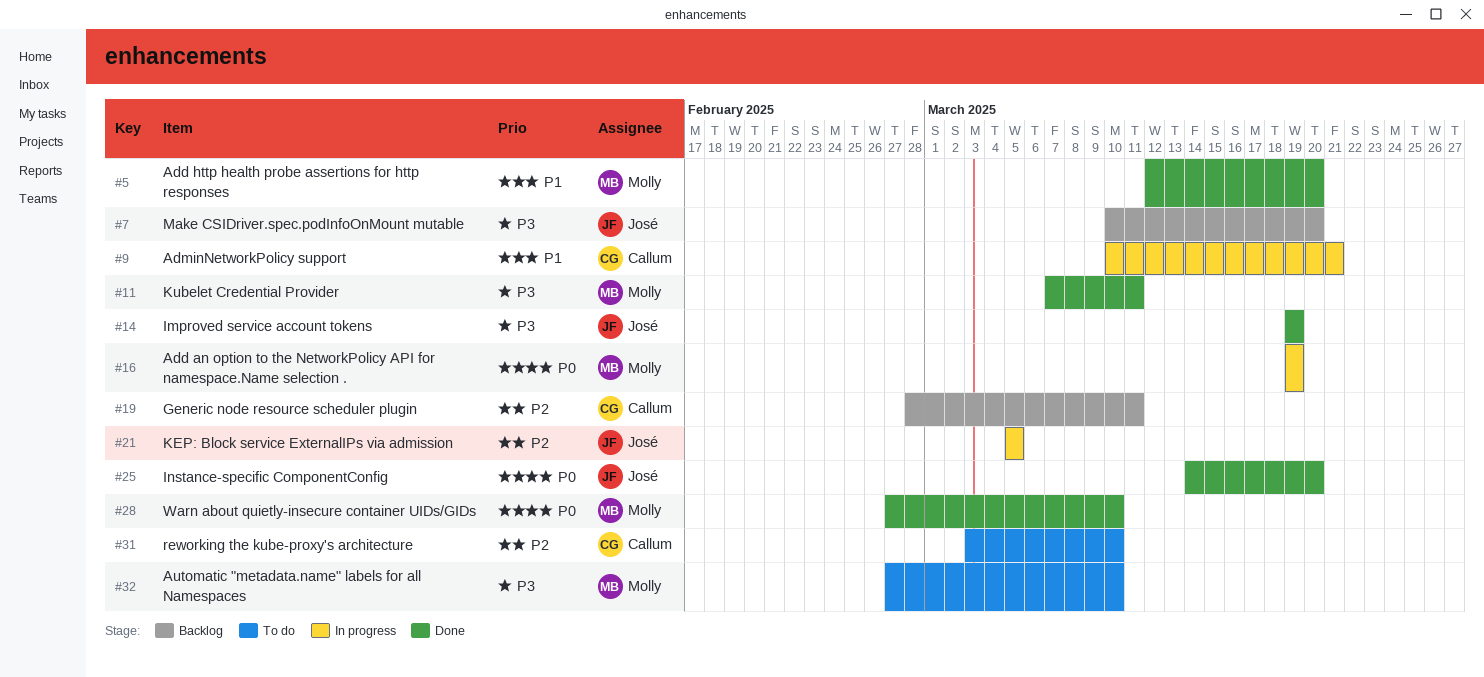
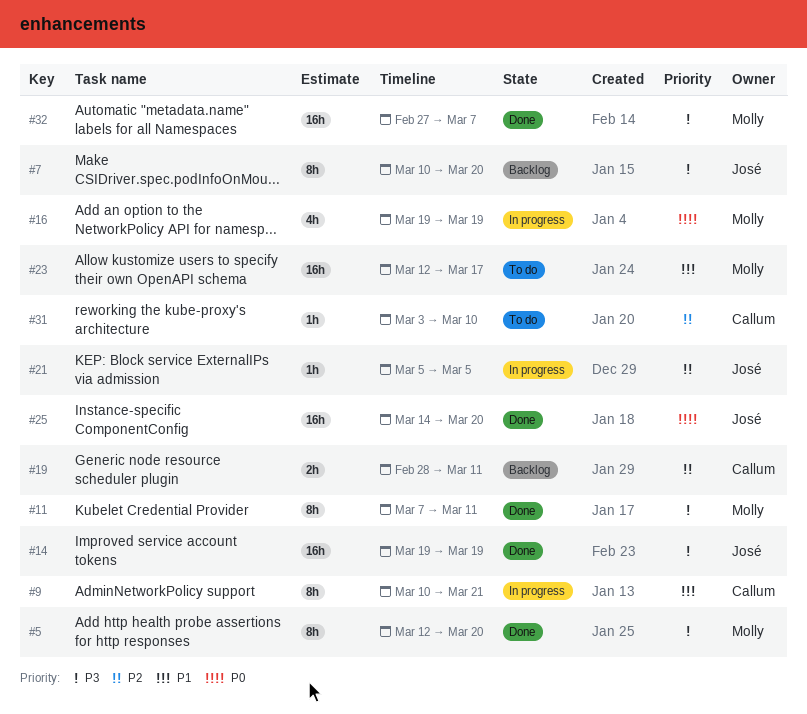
#5, priority: P1 -> P3
#23: none -> present
#28: present -> none
#32, status: To do -> Done
#32, due: Mar 10 -> Mar 7

